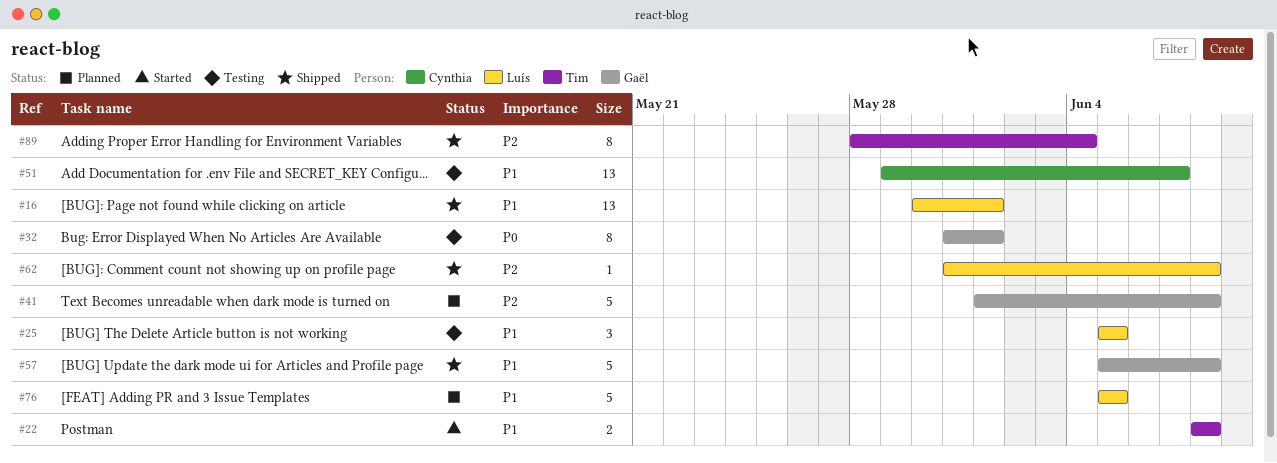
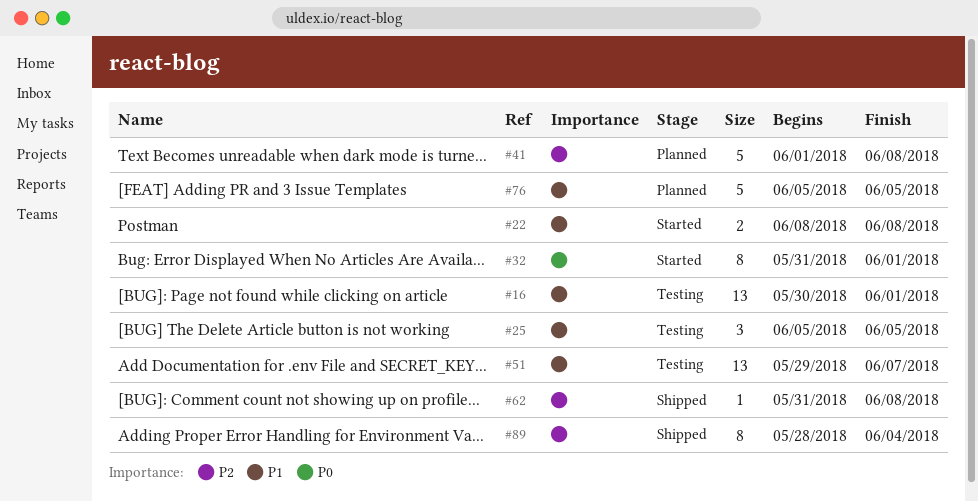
#16, status: Shipped -> Testing
#32, status: Testing -> Started
#57: present -> none

